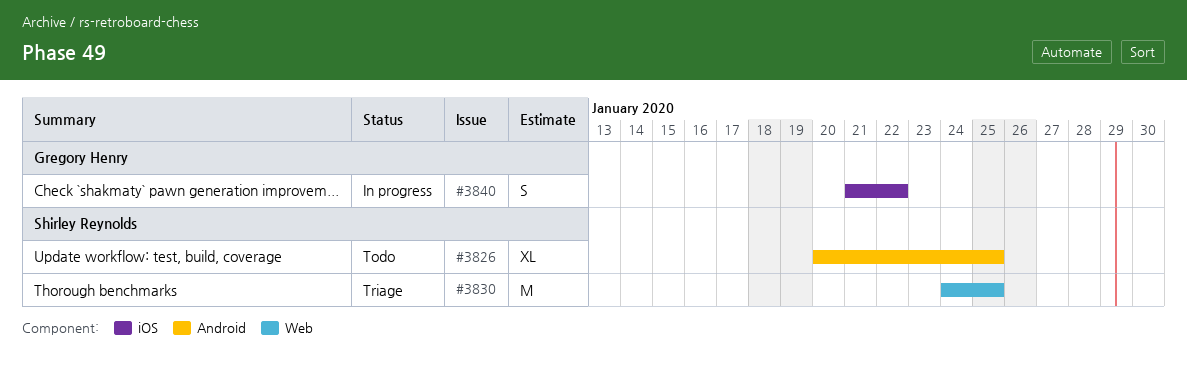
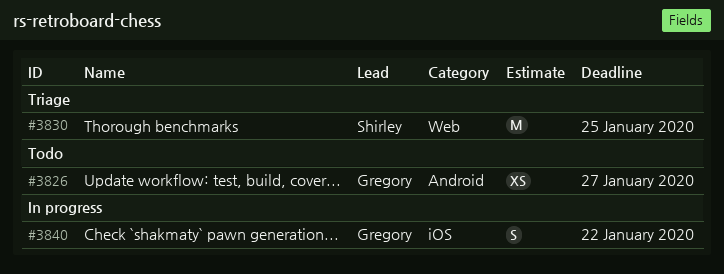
#3826, owner: Shirley Reynolds -> Gregory Henry
#3826, estimate: XL -> XS
#3826, due: Jan 25 -> Jan 27

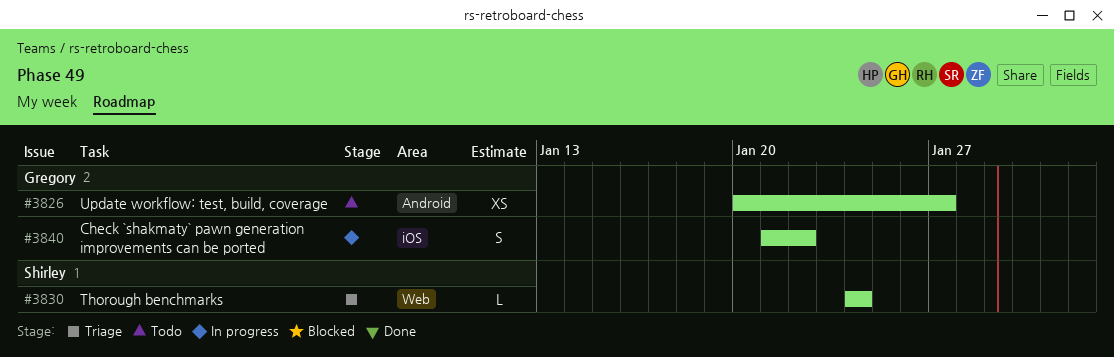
#3830, estimate: M -> L
#3830, due: Jan 25 -> Jan 24

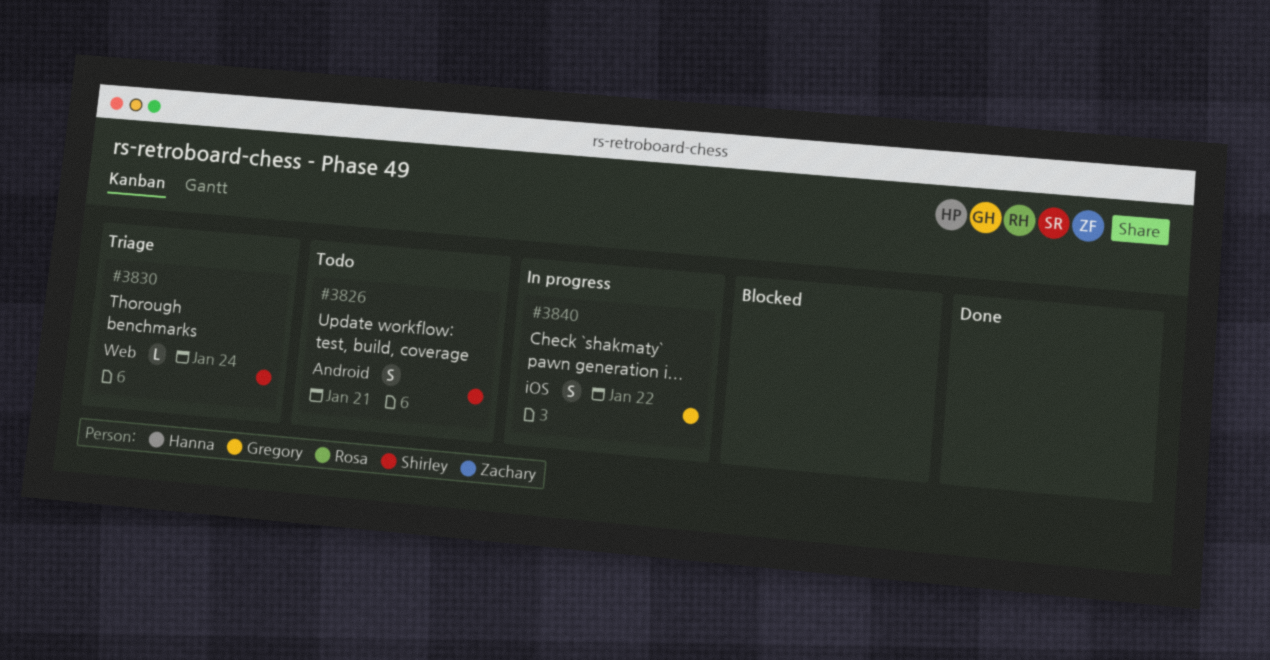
#3826, owner: Gregory -> Shirley
#3826, estimate: XS -> S
#3826, due: Jan 27 -> Jan 21

